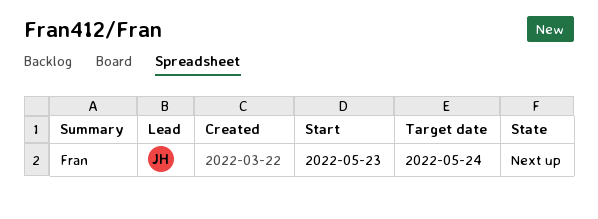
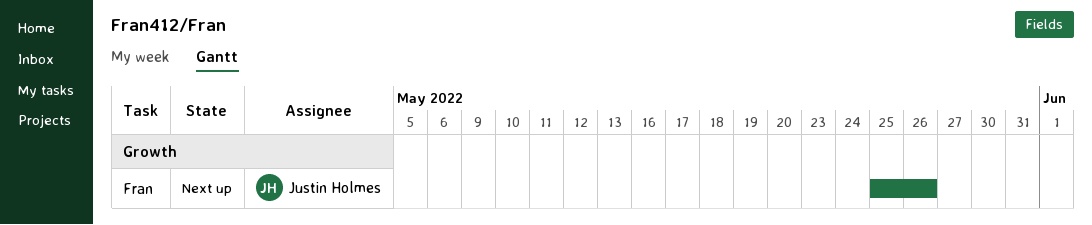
Fran, start: May 23 -> May 25
Fran, due: May 24 -> May 26

